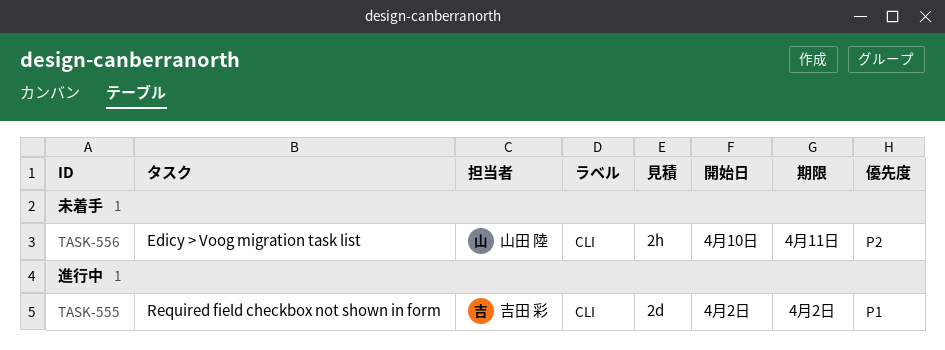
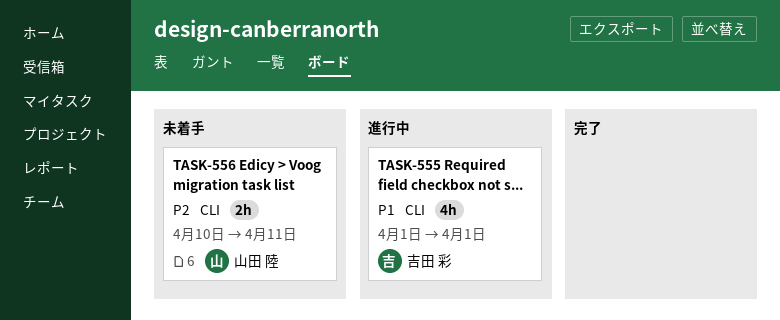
TASK-555, estimate: 2d -> 4h
TASK-555, start: Apr 2 -> Apr 1
TASK-555, due: Apr 2 -> Apr 1

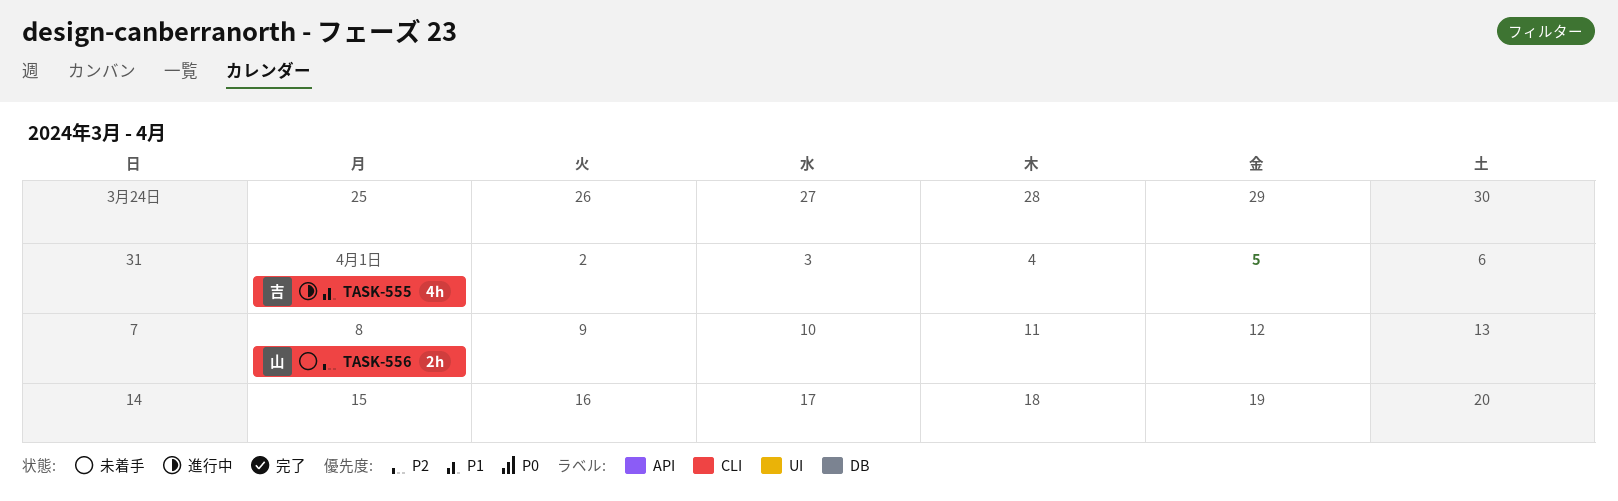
TASK-556, start: Apr 10 -> Apr 8
TASK-556, due: Apr 11 -> Apr 8

